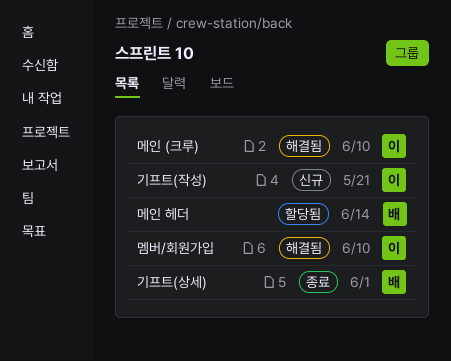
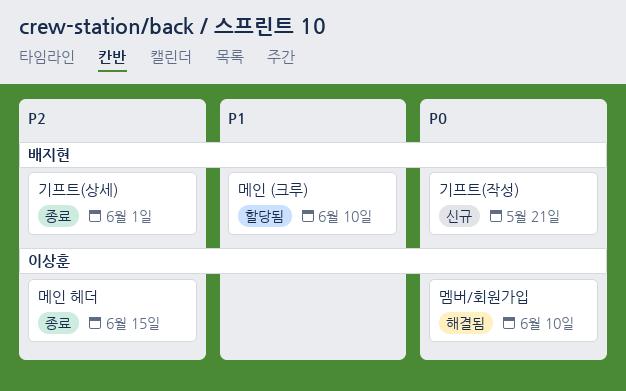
기프트(작성), owner: 이상훈 -> 배지현
메인 (크루), status: 해결됨 -> 할당됨
메인 (크루), owner: 이상훈 -> 배지현
메인 헤더, status: 할당됨 -> 종료
메인 헤더, owner: 배지현 -> 이상훈
메인 헤더, due: Jun 14 -> Jun 15

